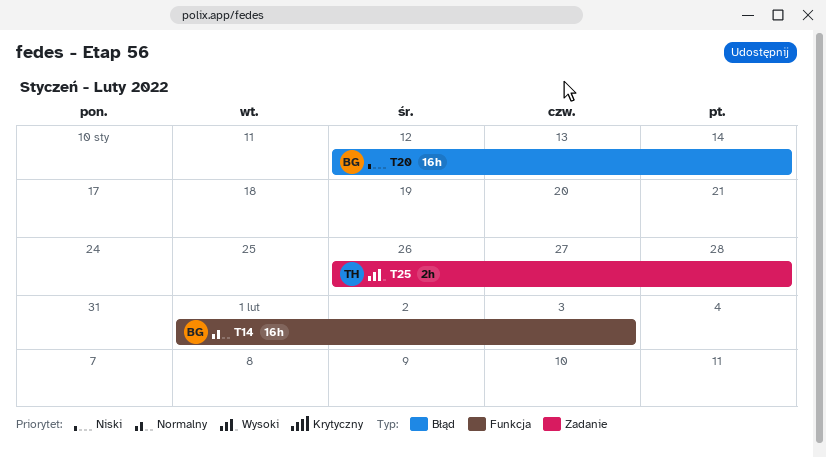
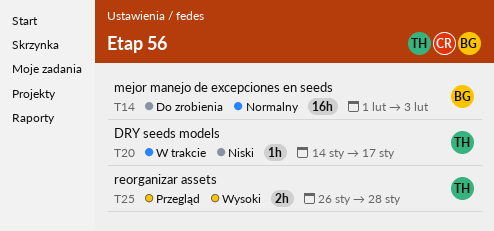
T20, owner: BG -> TH
T20, estimate: 16h -> 1h
T20, start: Jan 12 -> Jan 14
T20, due: Jan 14 -> Jan 17

